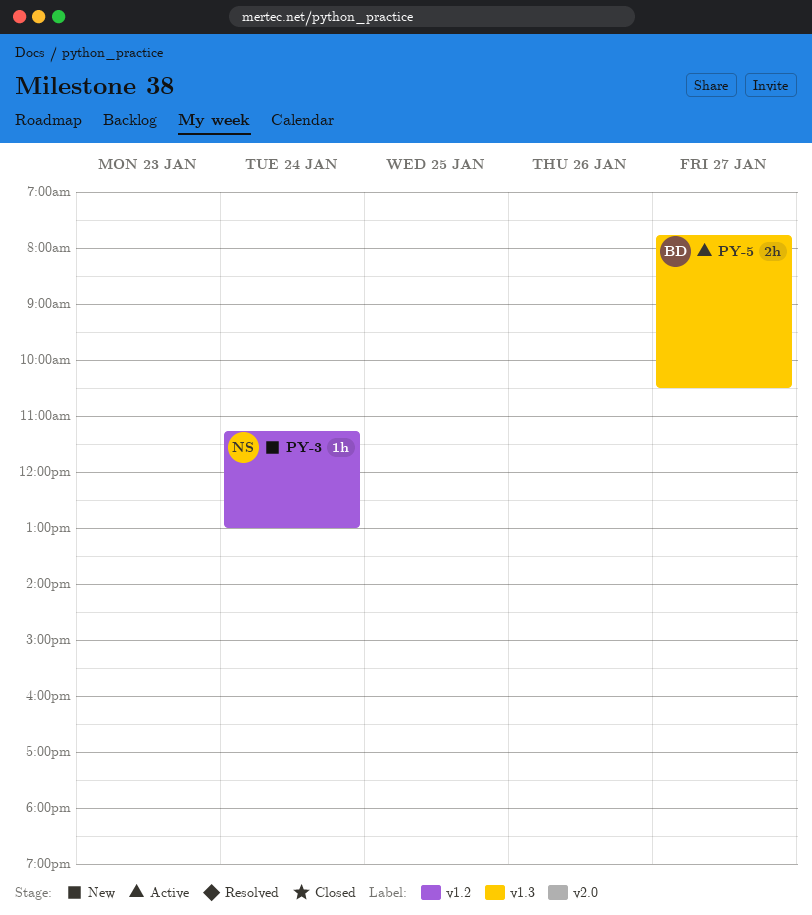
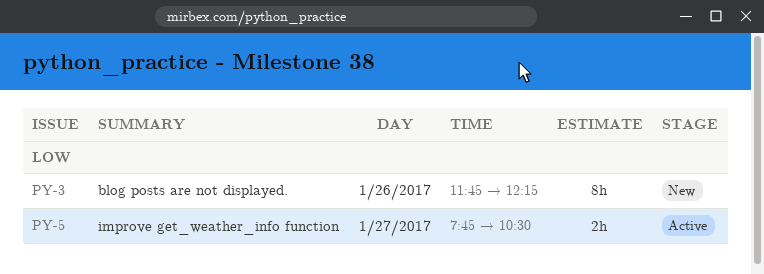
PY-3, estimate: 1h -> 8h
PY-3, day: Jan 24 -> Jan 26
PY-3, begins: 11:15 -> 11:45
PY-3, ends: 13:00 -> 12:15

